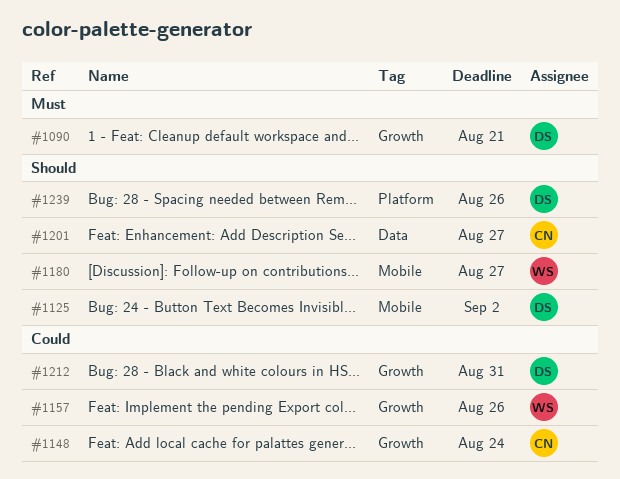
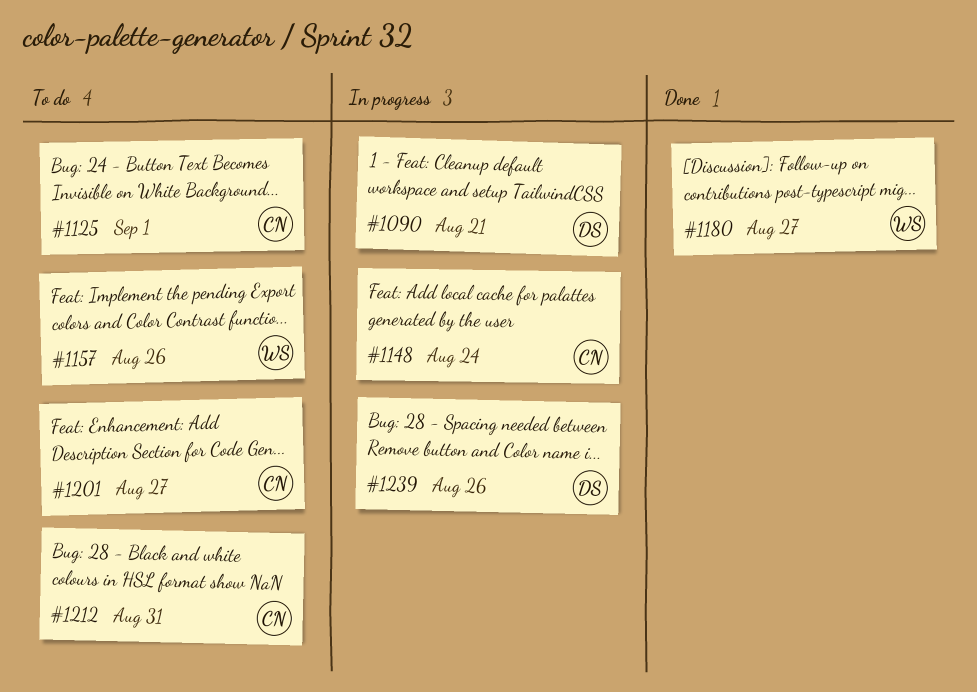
#1125, owner: DS -> CN
#1125, due: Sep 2 -> Sep 1
#1212, owner: DS -> CN

